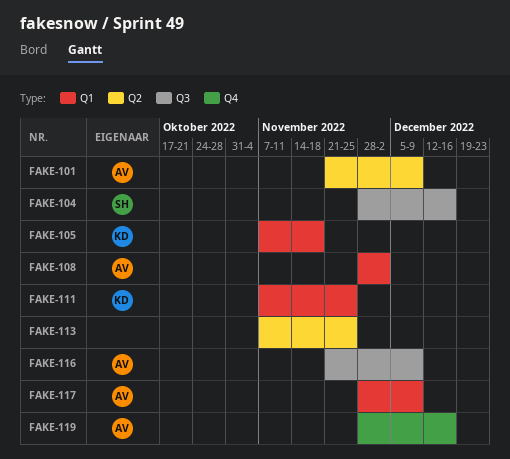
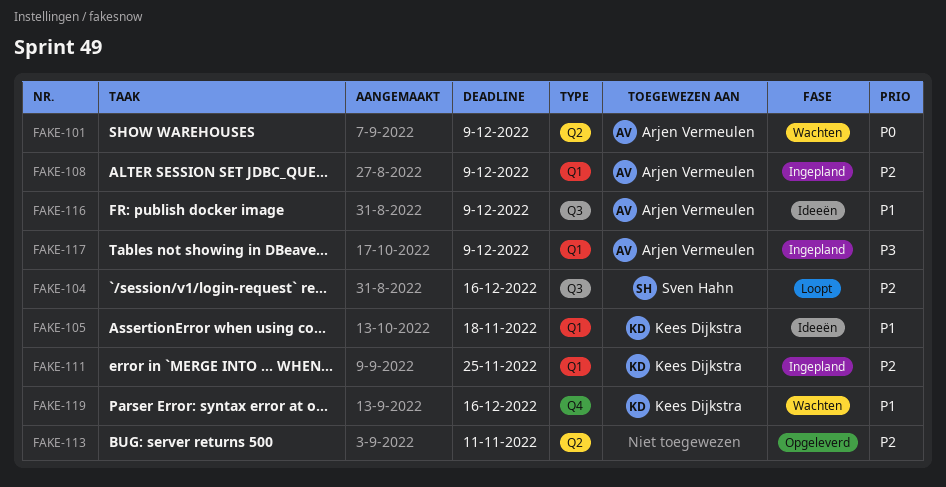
FAKE-108, due: Dec 2 -> Dec 9
FAKE-113, due: Nov 25 -> Nov 11
FAKE-119, owner: Arjen Vermeulen -> Kees Dijkstra

